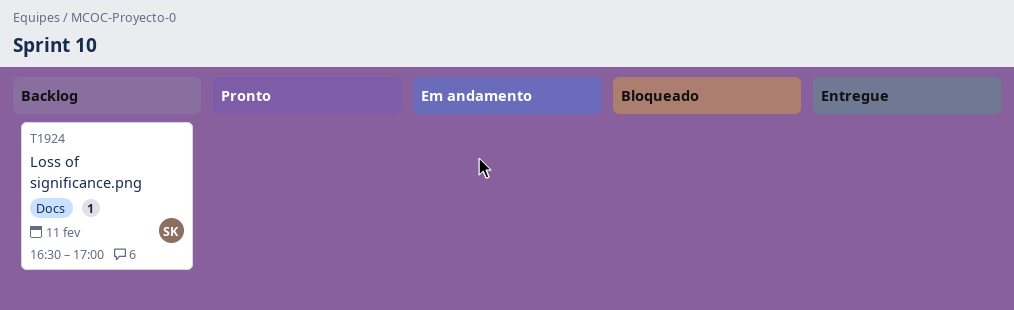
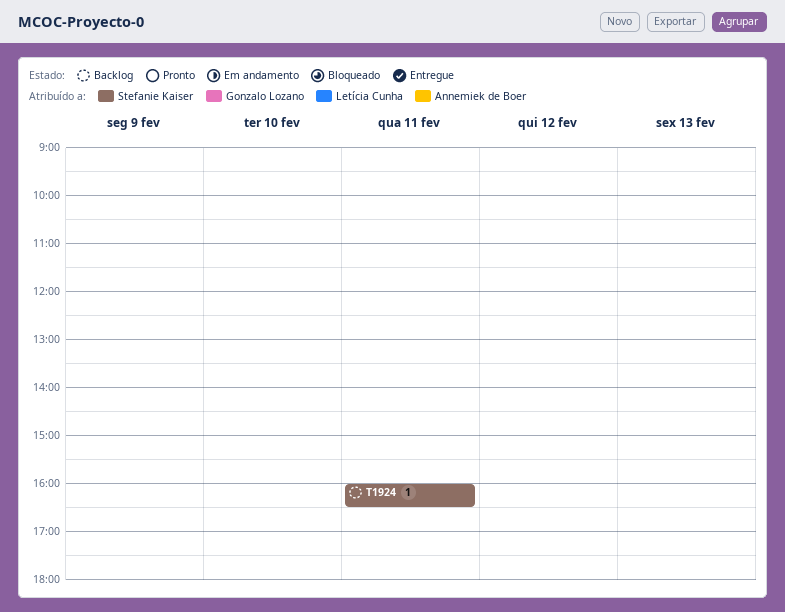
T1924, begins: 16:30 -> 16:00
T1924, ends: 17:00 -> 16:30

